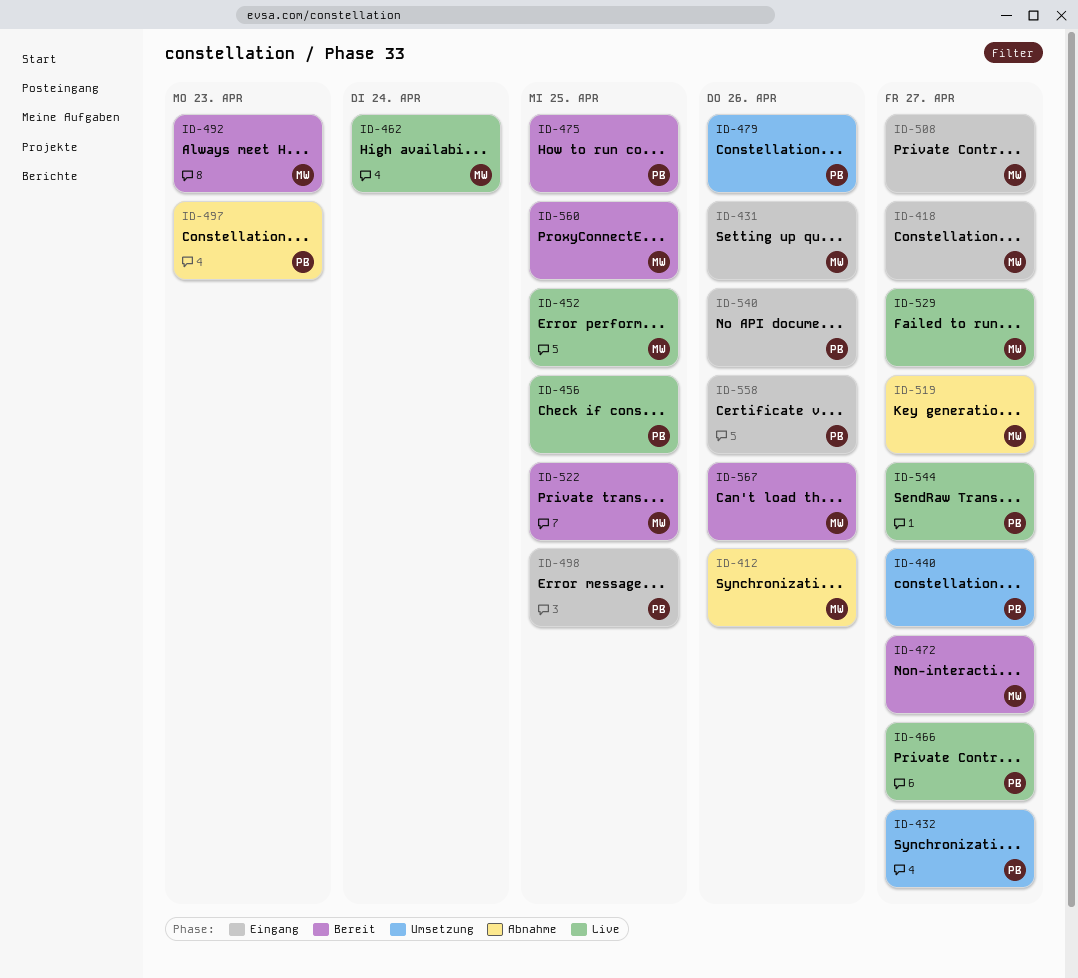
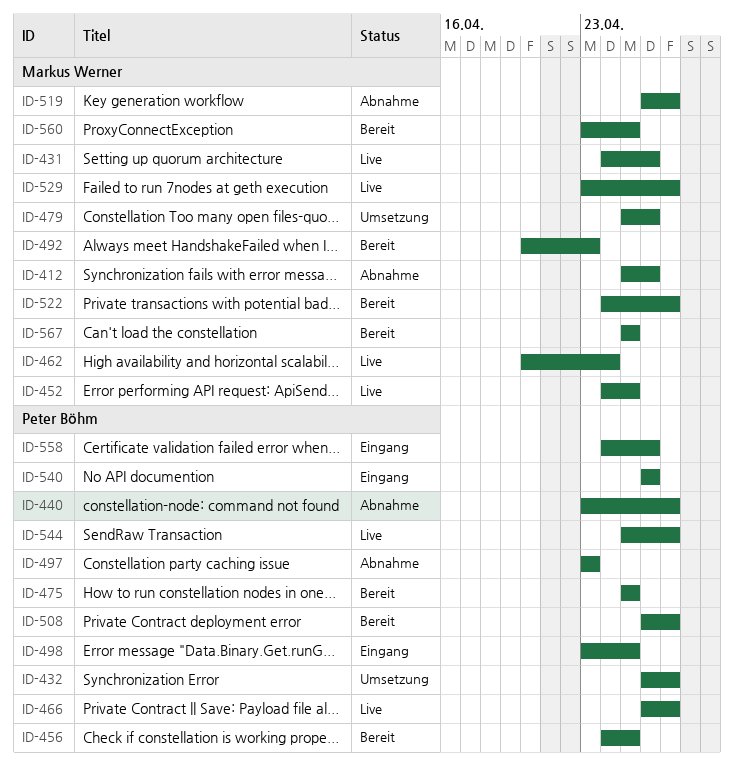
ID-418: present -> none
ID-431, status: Eingang -> Live
ID-440, status: Umsetzung -> Abnahme
ID-456, status: Live -> Bereit
ID-472: present -> none
ID-479, owner: Peter Böhm -> Markus Werner
ID-508, status: Eingang -> Bereit
ID-508, owner: Markus Werner -> Peter Böhm
ID-522, due: Apr 25 -> Apr 27
ID-567, due: Apr 26 -> Apr 25

